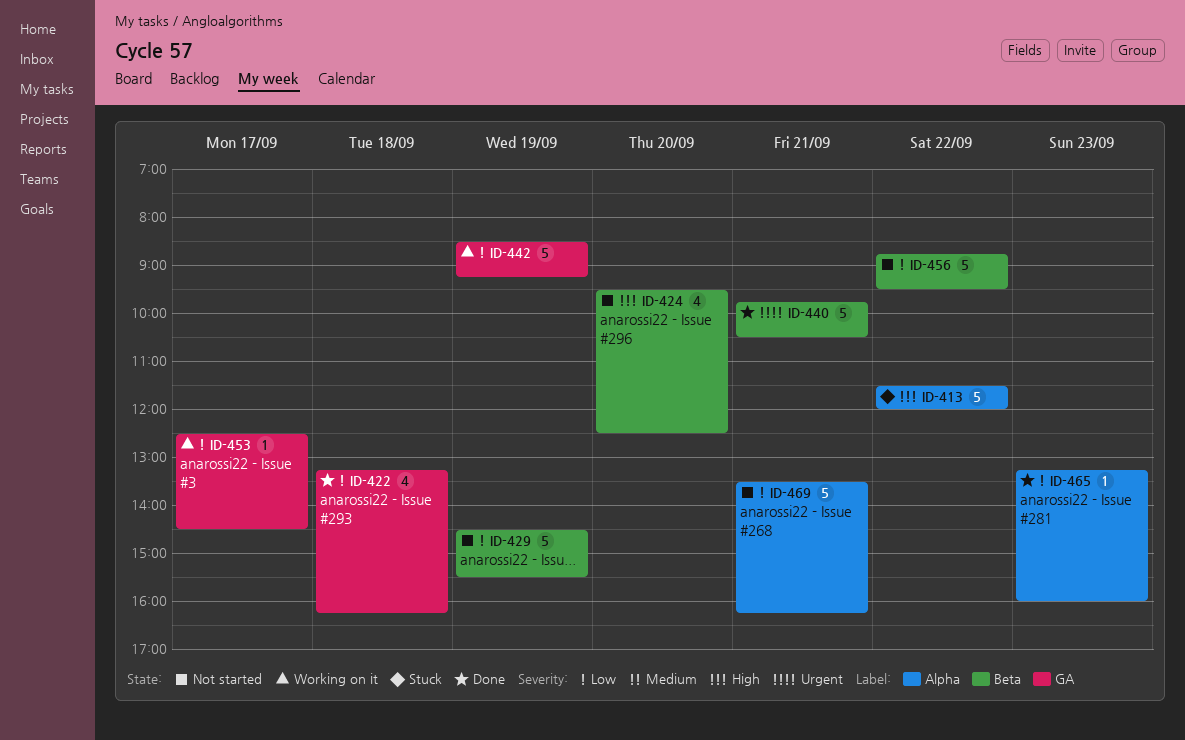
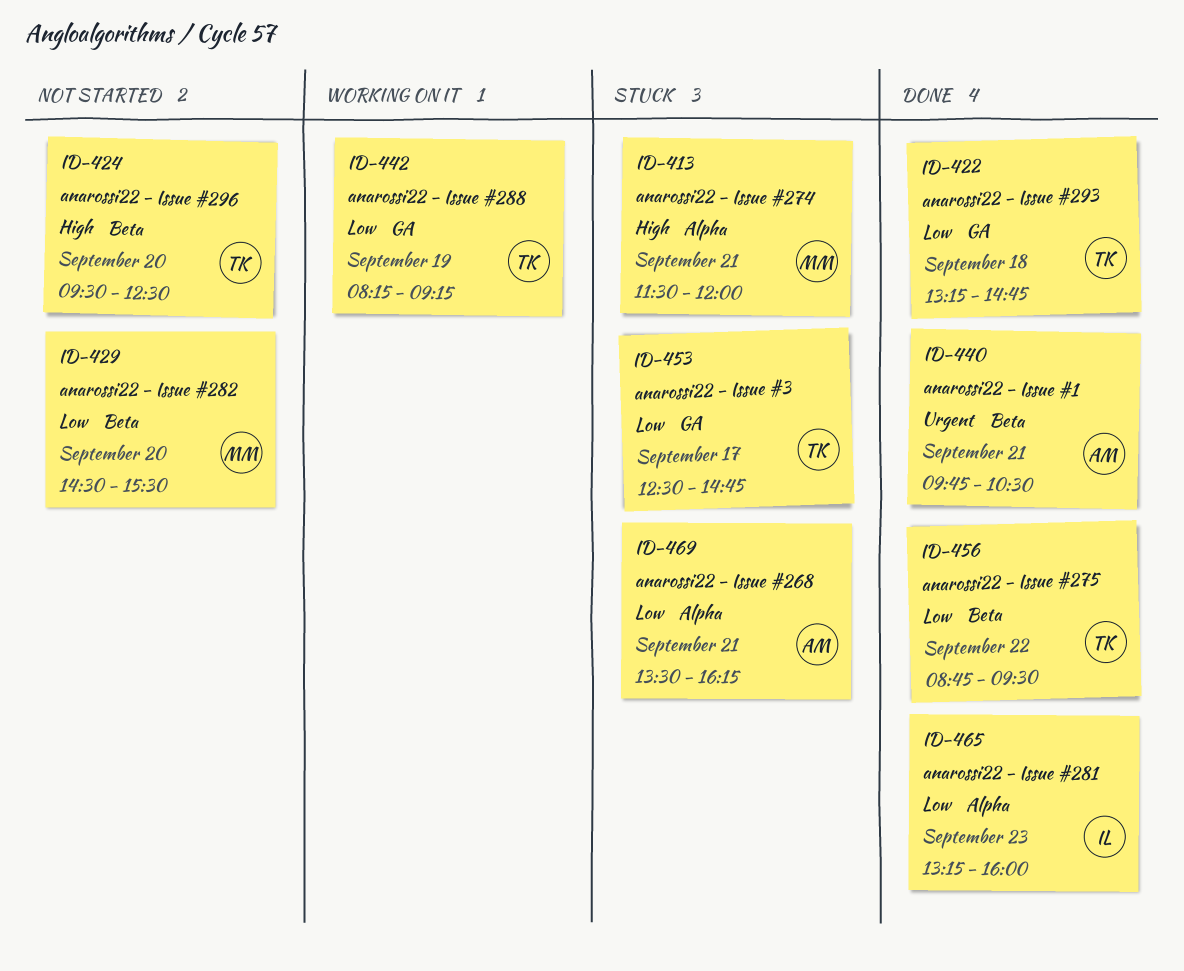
ID-413, day: Sep 22 -> Sep 21
ID-422, ends: 16:15 -> 14:45
ID-429, day: Sep 19 -> Sep 20
ID-442, begins: 08:30 -> 08:15
ID-453, status: Working on it -> Stuck
ID-453, ends: 14:30 -> 14:45
ID-456, status: Not started -> Done
ID-469, status: Not started -> Stuck

